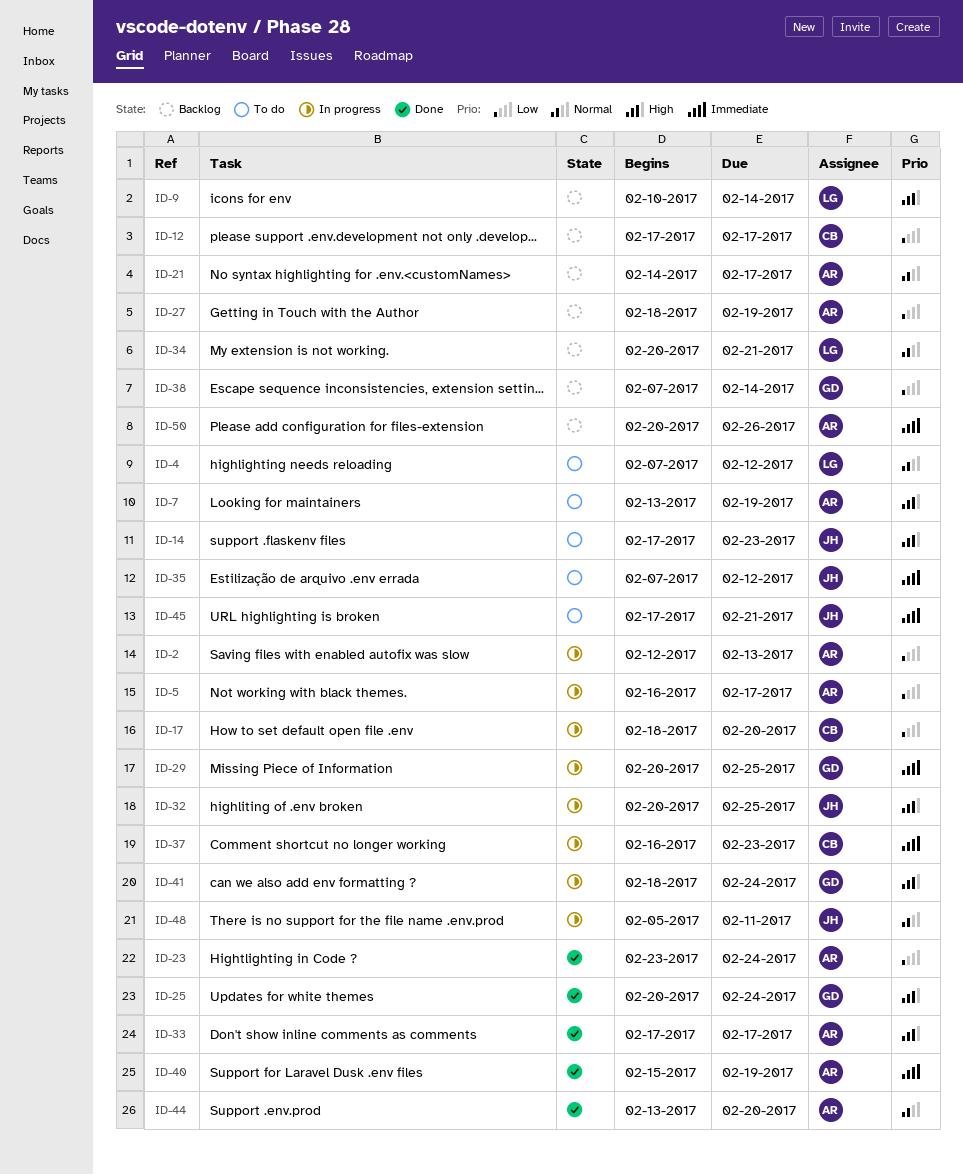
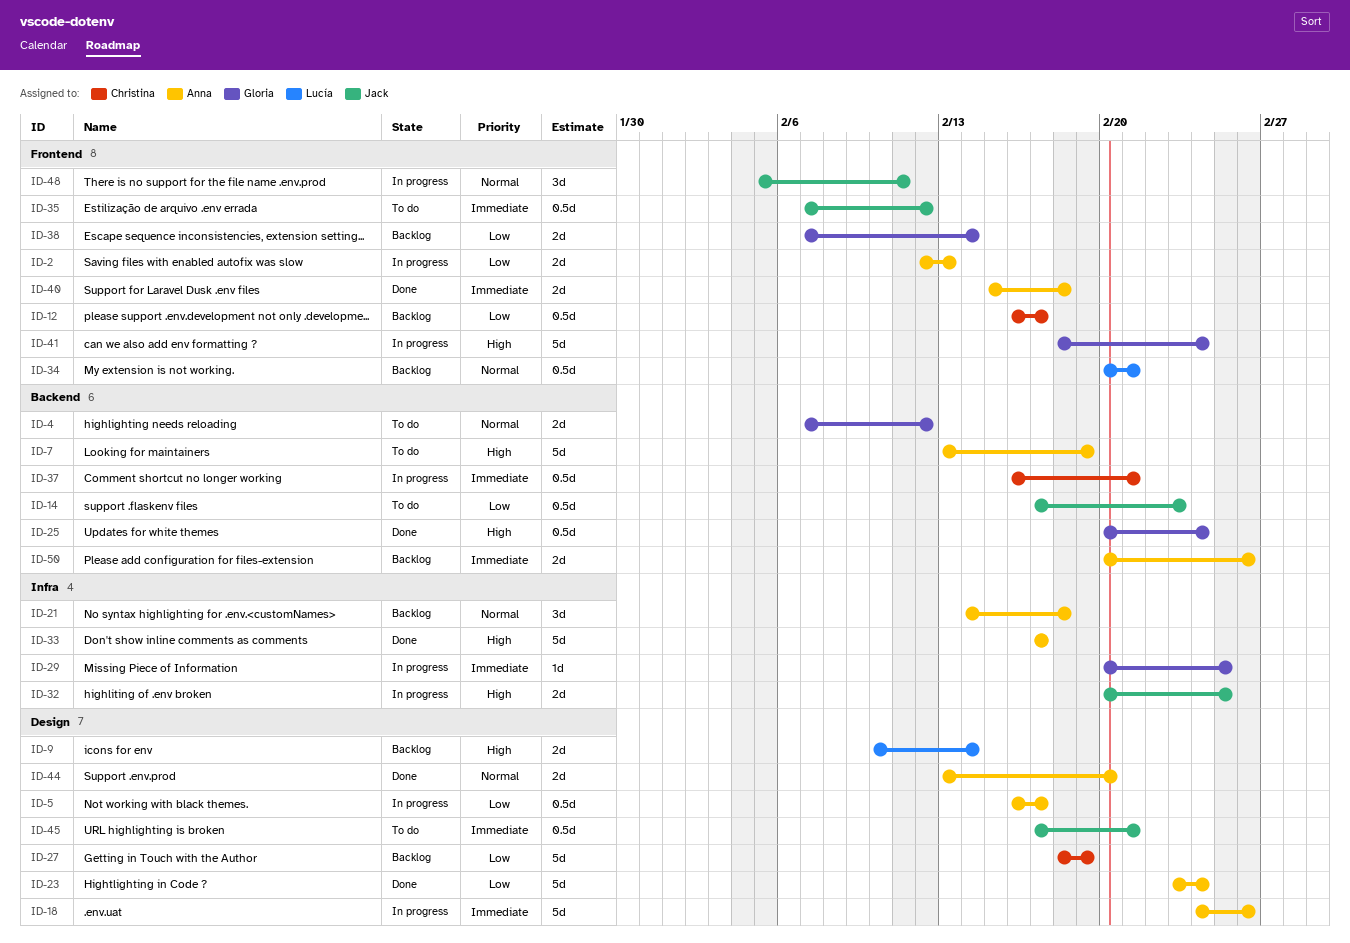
ID-4, owner: Lucía -> Gloria
ID-12, start: Feb 17 -> Feb 16
ID-14, priority: High -> Low
ID-17: present -> none
ID-18: none -> present
ID-21, due: Feb 17 -> Feb 18
ID-27, owner: Anna -> Christina
ID-37, due: Feb 23 -> Feb 21
ID-40, due: Feb 19 -> Feb 18

